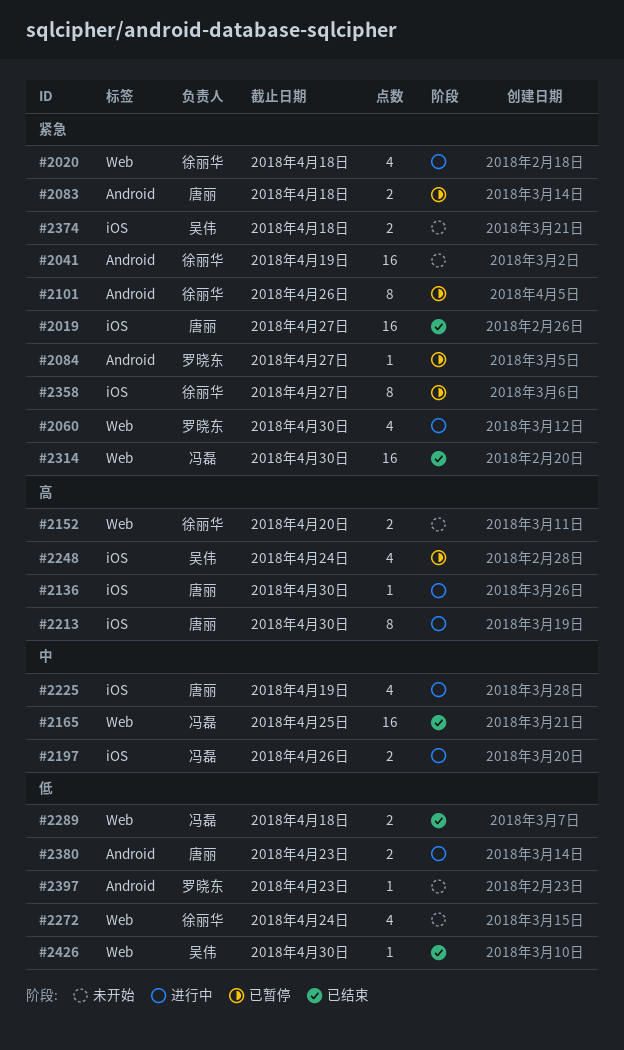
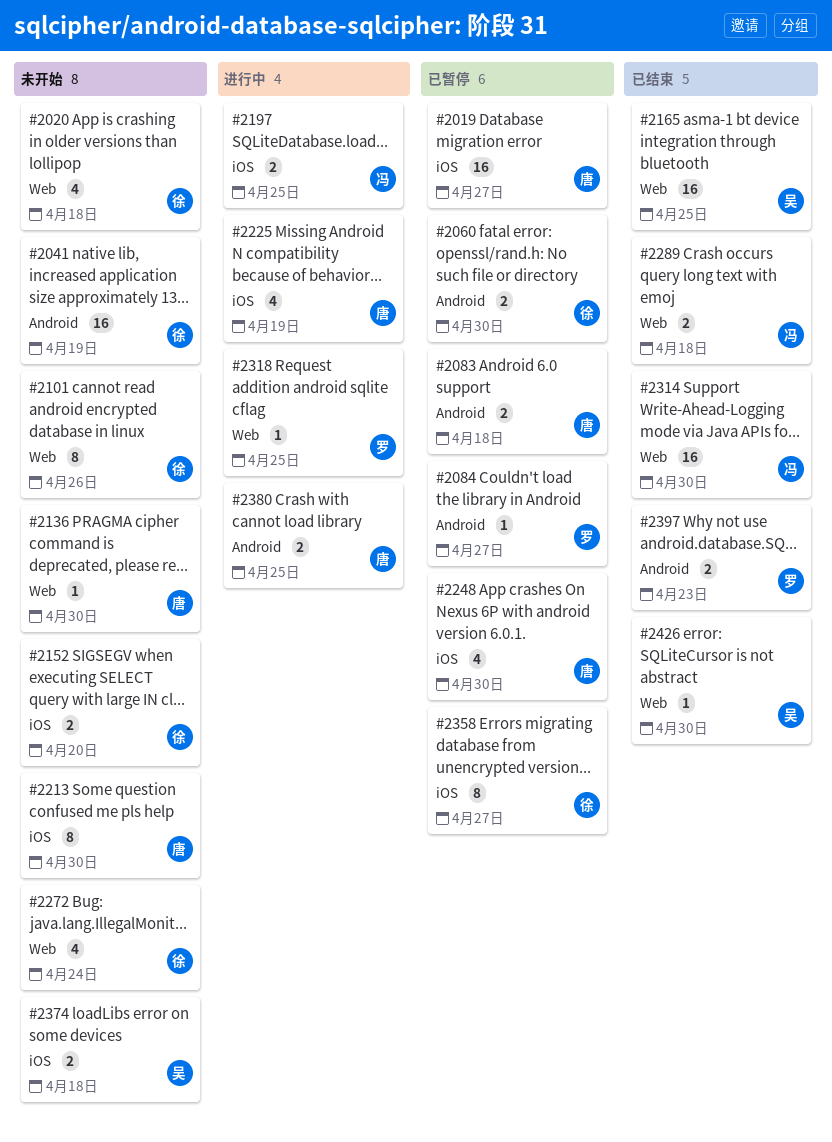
#2019, status: 已结束 -> 已暂停
#2020, status: 进行中 -> 未开始
#2060, status: 进行中 -> 已暂停
#2060, owner: 罗晓东 -> 徐丽华
#2060, label: Web -> Android
#2060, estimate: 4 -> 2
#2101, status: 已暂停 -> 未开始
#2101, label: Android -> Web
#2136, status: 进行中 -> 未开始
#2136, label: iOS -> Web
#2152, label: Web -> iOS
#2165, owner: 冯磊 -> 吴伟
#2197, due: Apr 26 -> Apr 25
#2213, status: 进行中 -> 未开始
#2248, owner: 吴伟 -> 唐丽
#2248, due: Apr 24 -> Apr 30
#2318: none -> present
#2380, due: Apr 23 -> Apr 25
#2397, status: 未开始 -> 已结束
#2397, estimate: 1 -> 2

